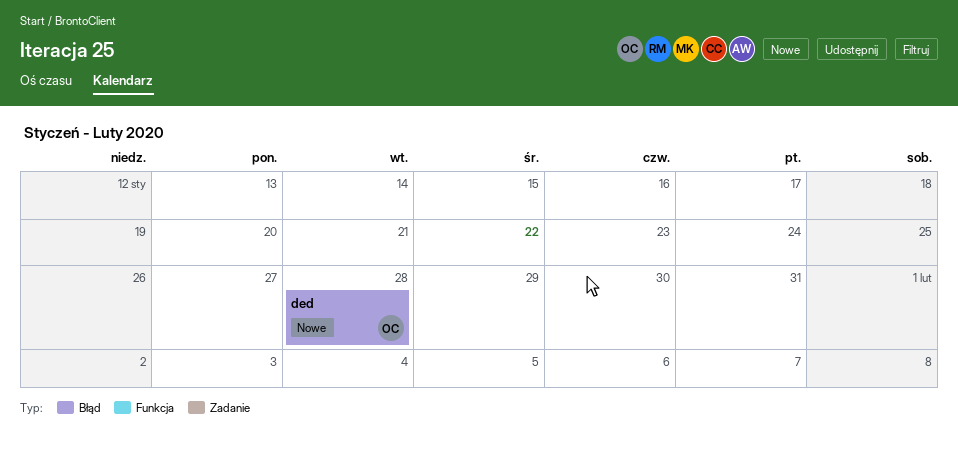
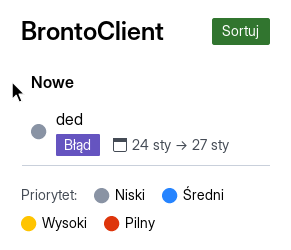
ded, due: Jan 28 -> Jan 27

